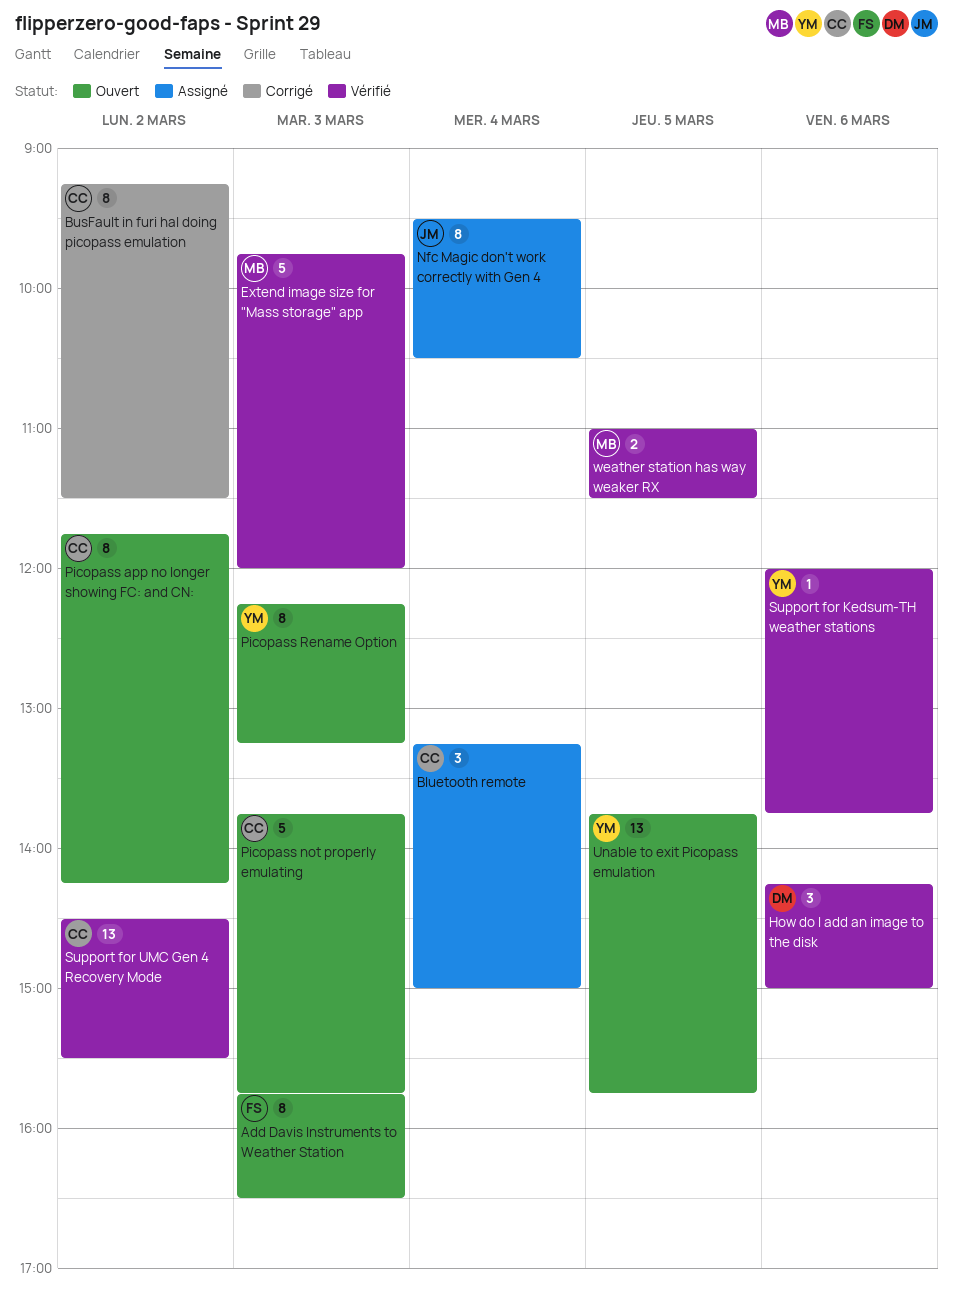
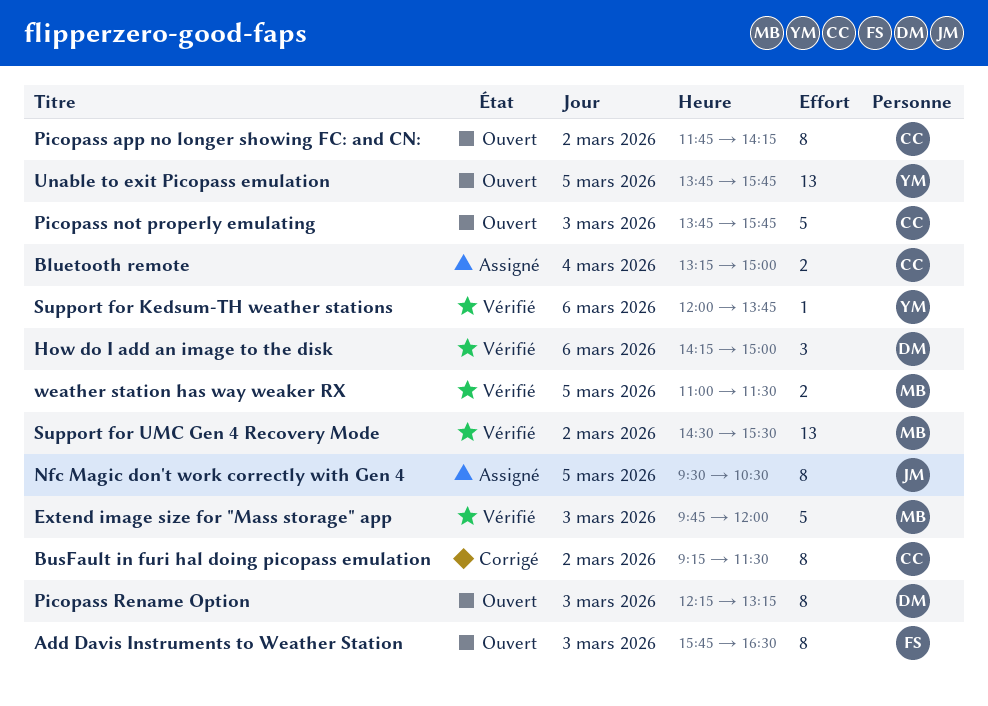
Bluetooth remote, estimate: 3 -> 2
Nfc Magic don't work correctly with Gen 4, day: Mar 4 -> Mar 5
Picopass Rename Option, owner: YM -> DM
Support for UMC Gen 4 Recovery Mode, owner: CC -> MB

